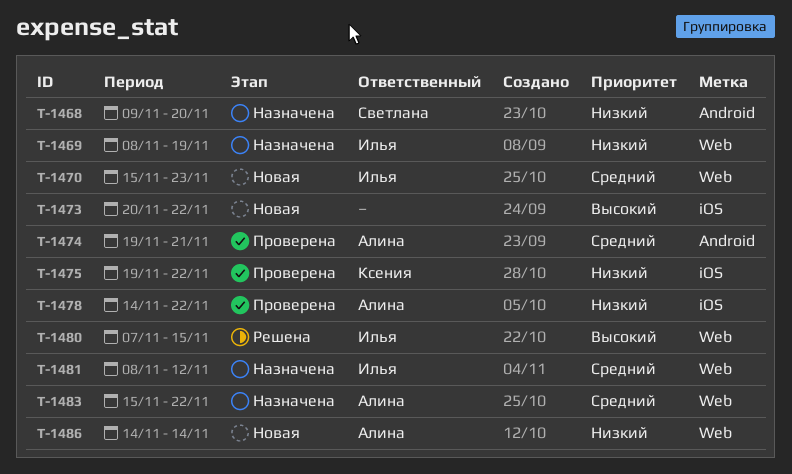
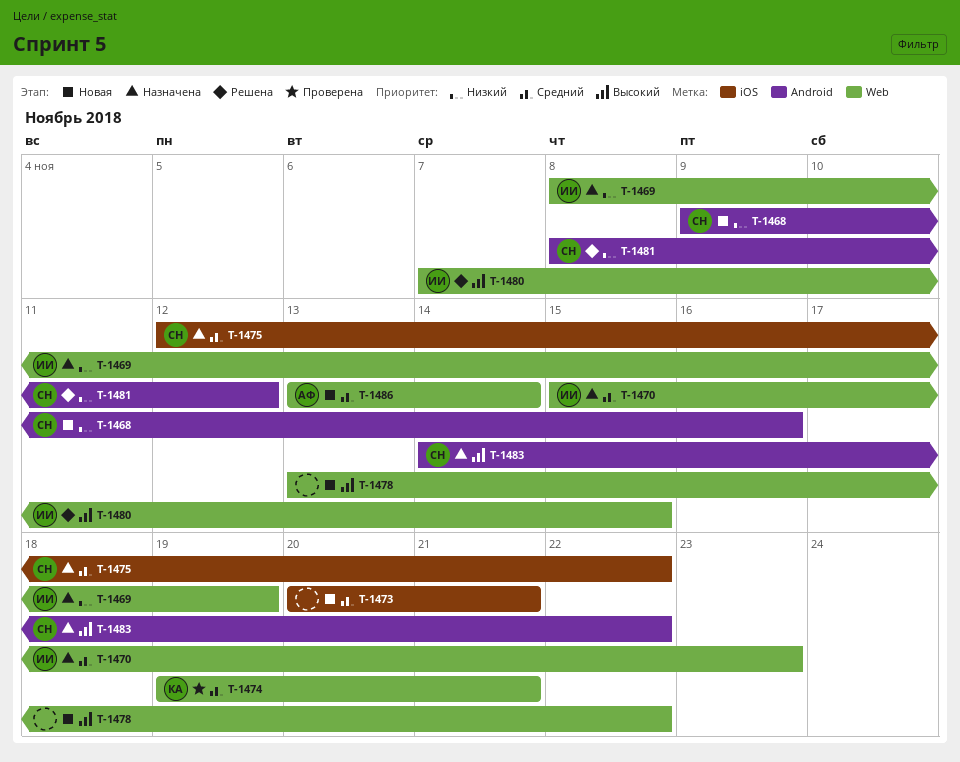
T-1468, status: Назначена -> Новая
T-1468, due: Nov 20 -> Nov 16
T-1470, status: Новая -> Назначена
T-1473, priority: Высокий -> Средний
T-1473, due: Nov 22 -> Nov 21
T-1474, owner: Алина -> Ксения
T-1474, label: Android -> Web
T-1475, status: Проверена -> Назначена
T-1475, owner: Ксения -> Светлана
T-1475, priority: Низкий -> Средний
T-1475, start: Nov 19 -> Nov 12
T-1478, status: Проверена -> Новая
T-1478, owner: Алина -> none
T-1478, priority: Низкий -> Высокий
T-1478, label: iOS -> Web
T-1478, start: Nov 14 -> Nov 13
T-1481, status: Назначена -> Решена
T-1481, owner: Илья -> Светлана
T-1481, priority: Средний -> Низкий
T-1481, label: Web -> Android
T-1483, owner: Алина -> Светлана
T-1483, priority: Средний -> Высокий
T-1483, label: Web -> Android
T-1483, start: Nov 15 -> Nov 14
T-1486, priority: Низкий -> Средний
T-1486, start: Nov 14 -> Nov 13

